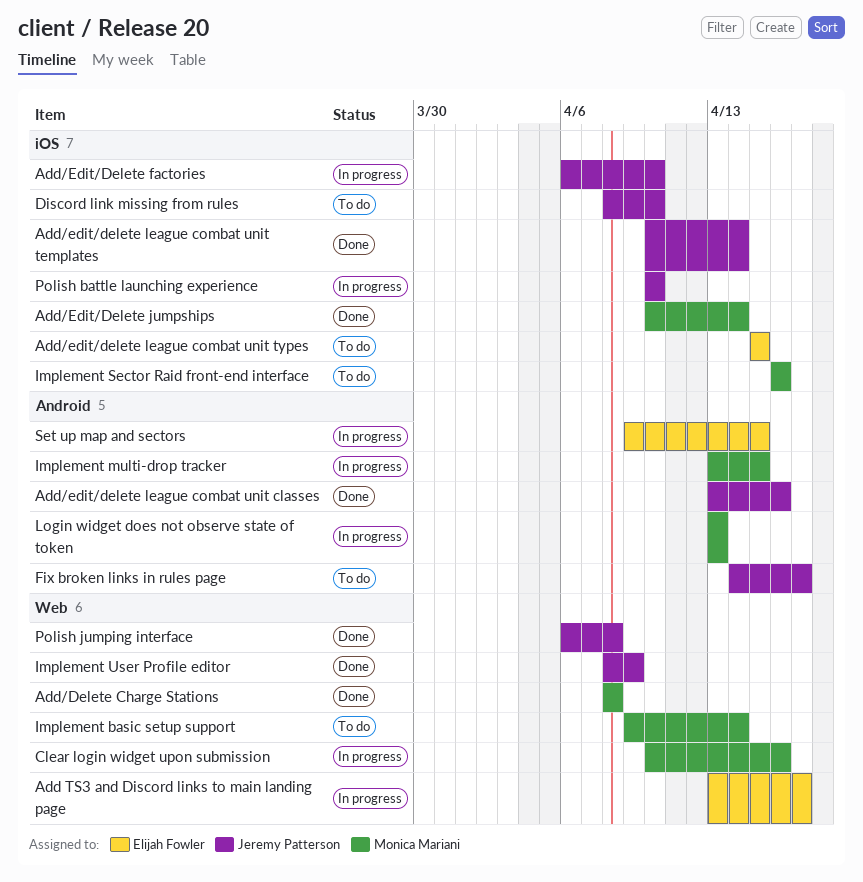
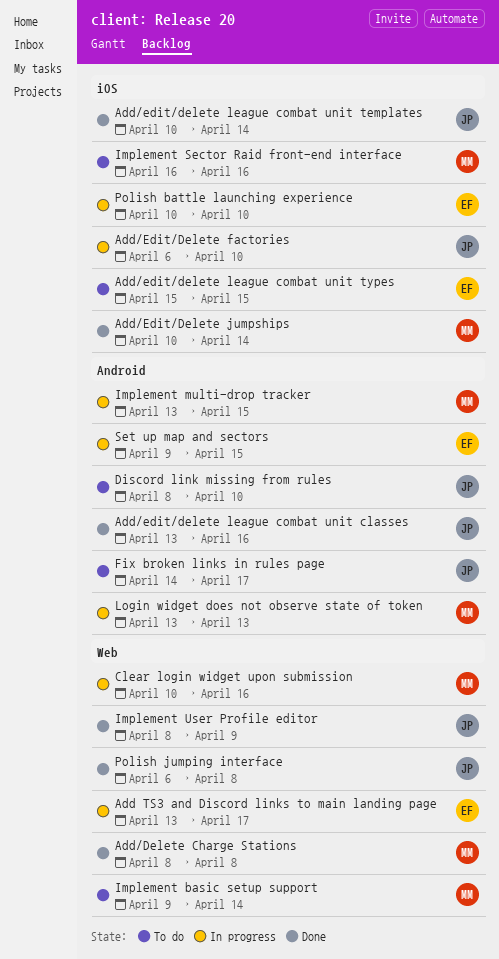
Discord link missing from rules, label: iOS -> Android
Polish battle launching experience, owner: Jeremy Patterson -> Elijah Fowler

